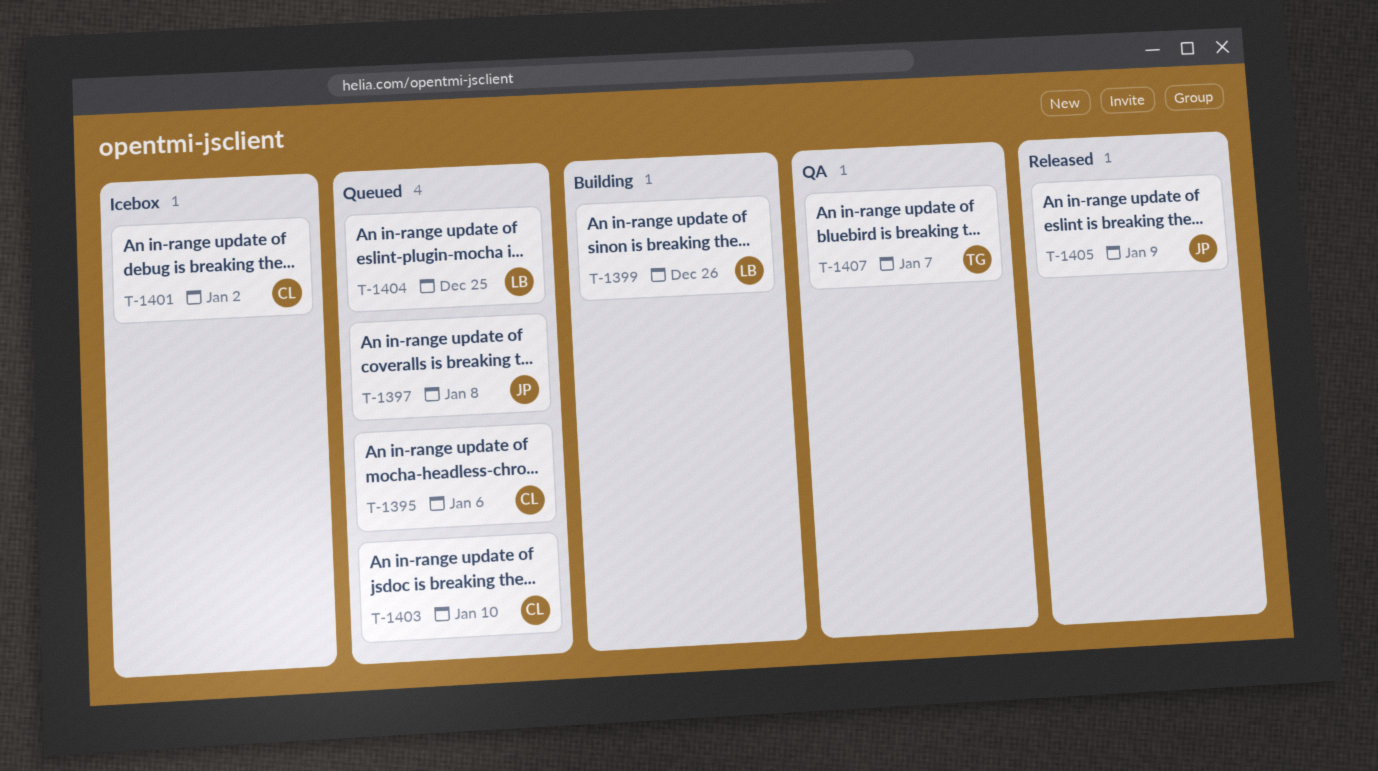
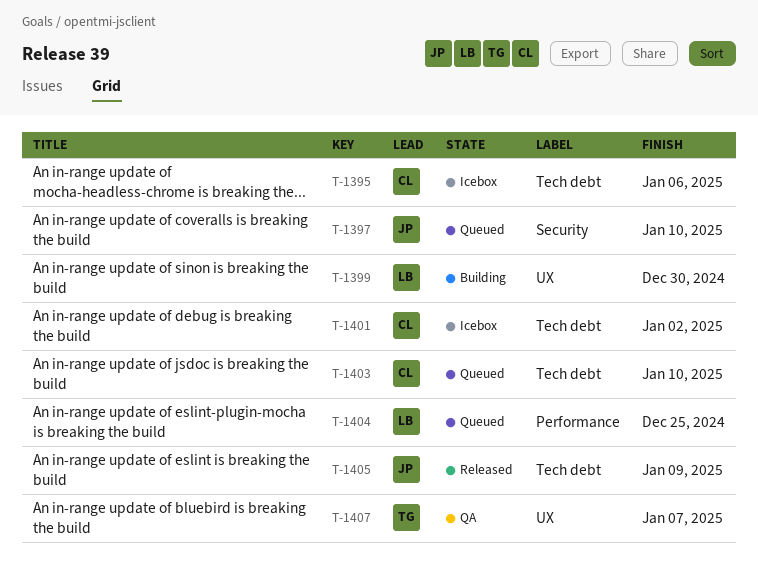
T-1395, status: Queued -> Icebox
T-1397, due: Jan 8 -> Jan 10
T-1399, due: Dec 26 -> Dec 30

